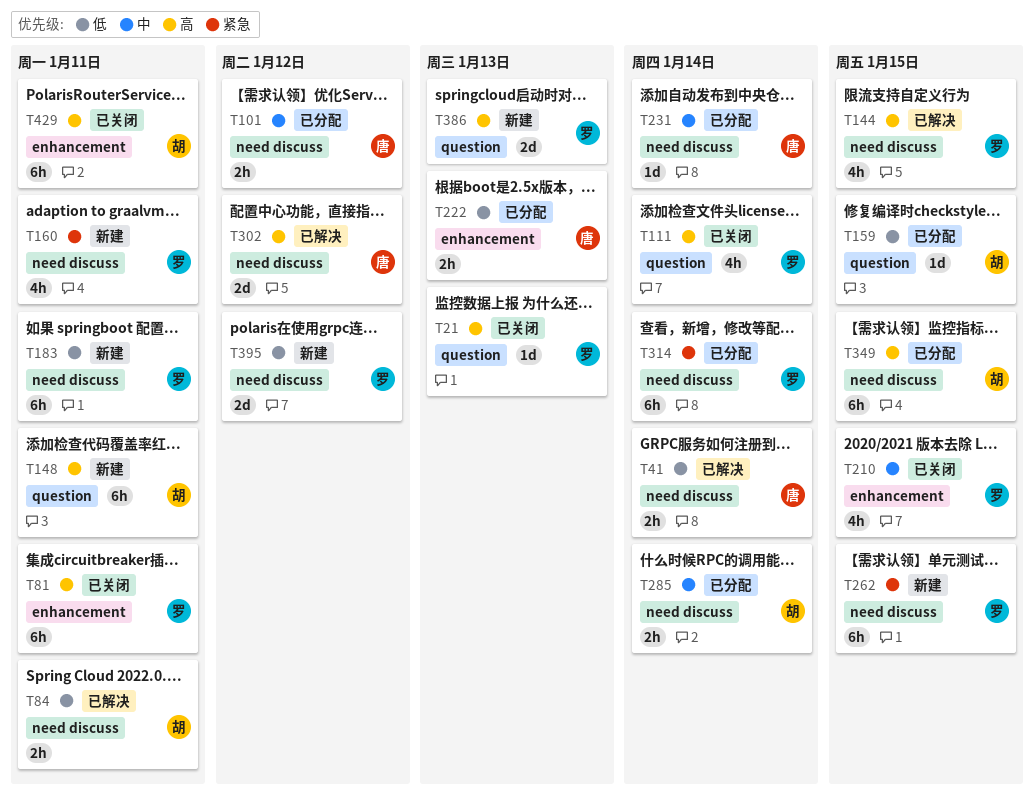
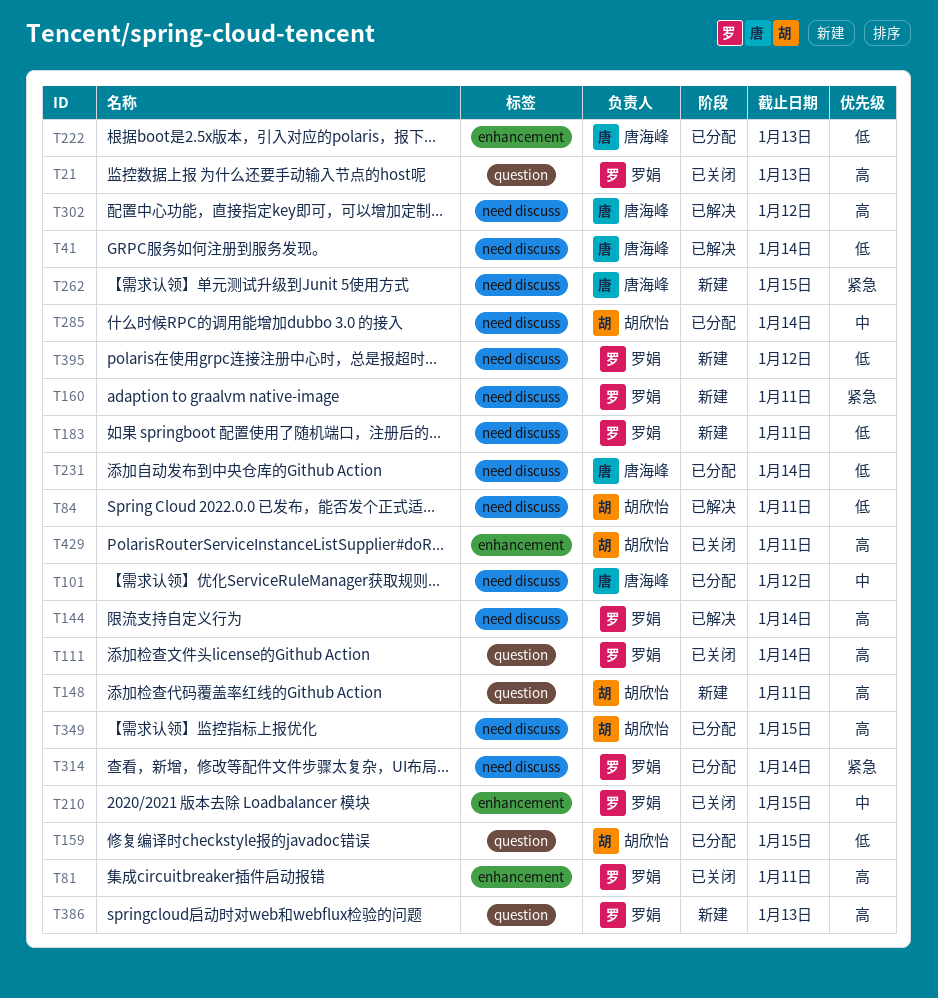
T144, due: Jan 15 -> Jan 14
T231, priority: 中 -> 低
T262, owner: 罗娟 -> 唐海峰

